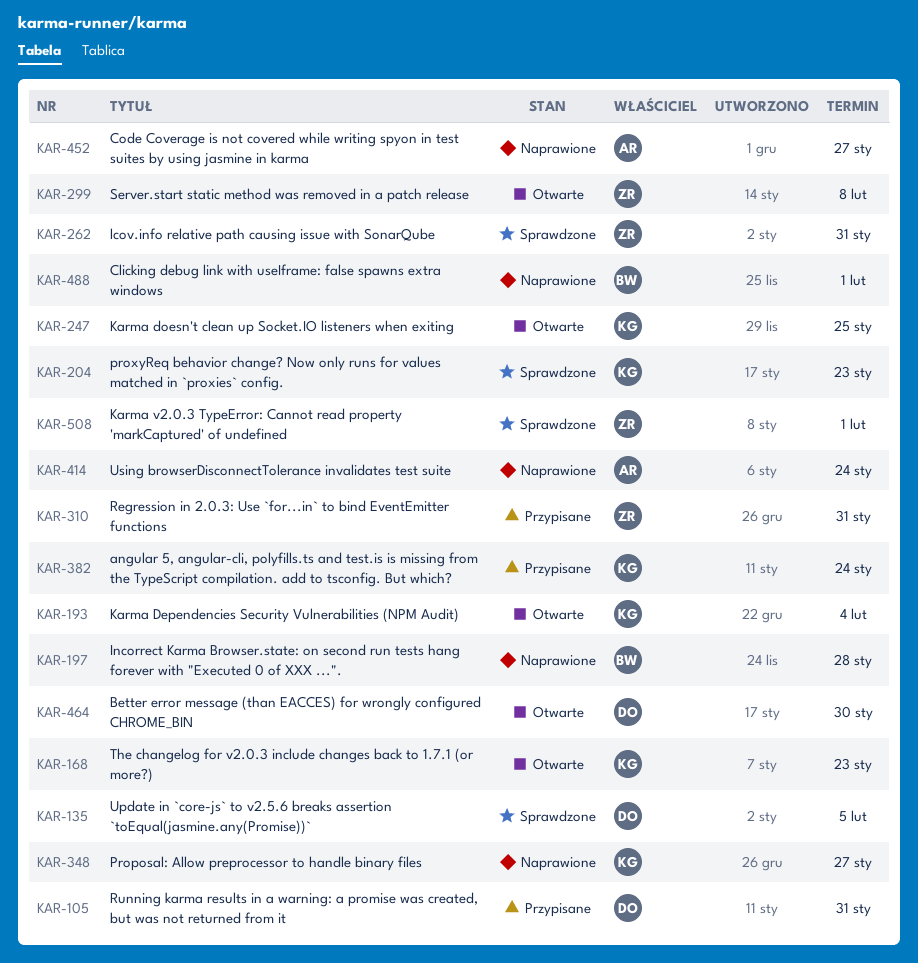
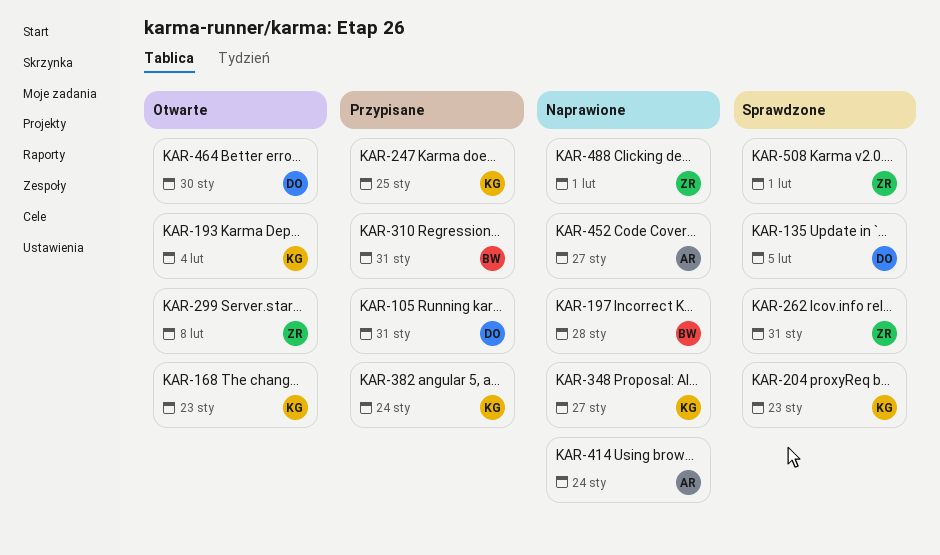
KAR-247, status: Otwarte -> Przypisane
KAR-310, owner: ZR -> BW
KAR-488, owner: BW -> ZR

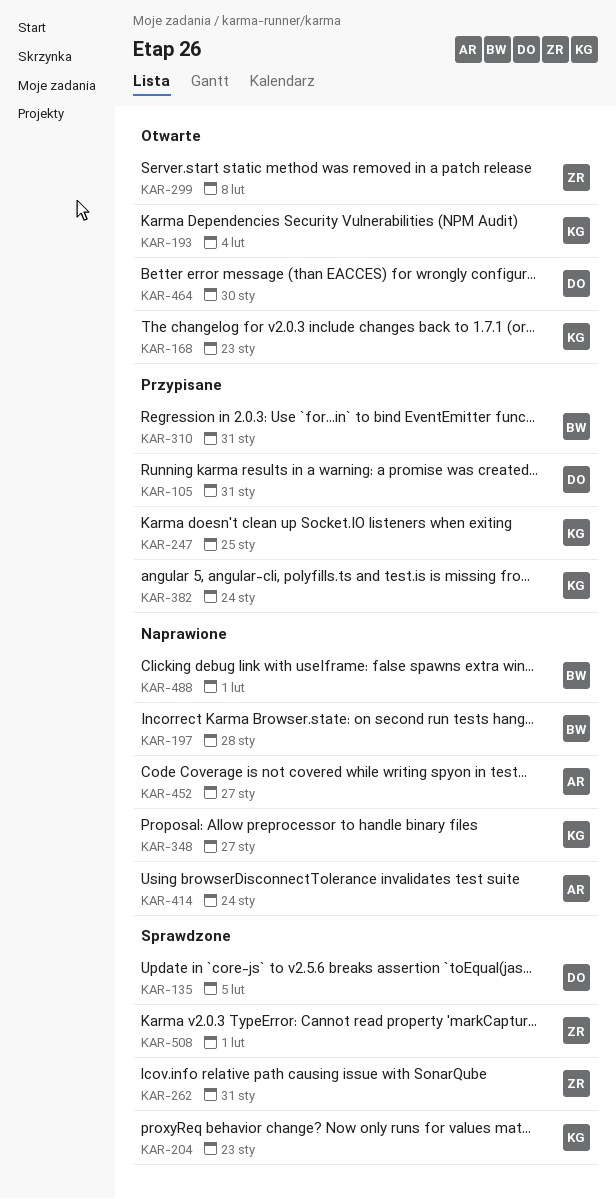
KAR-488, owner: ZR -> BW

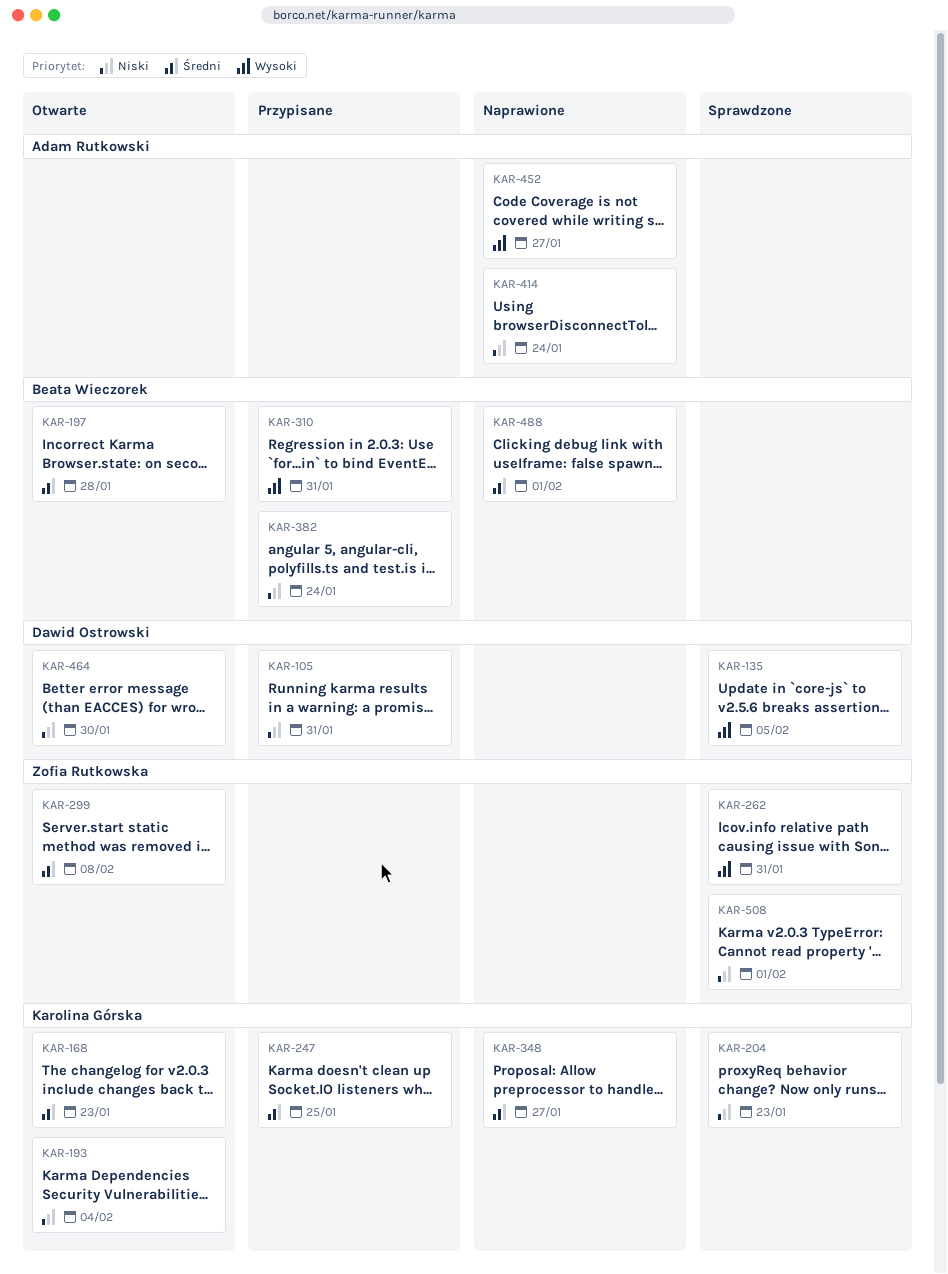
KAR-197, status: Naprawione -> Otwarte
KAR-382, owner: Karolina Górska -> Beata Wieczorek

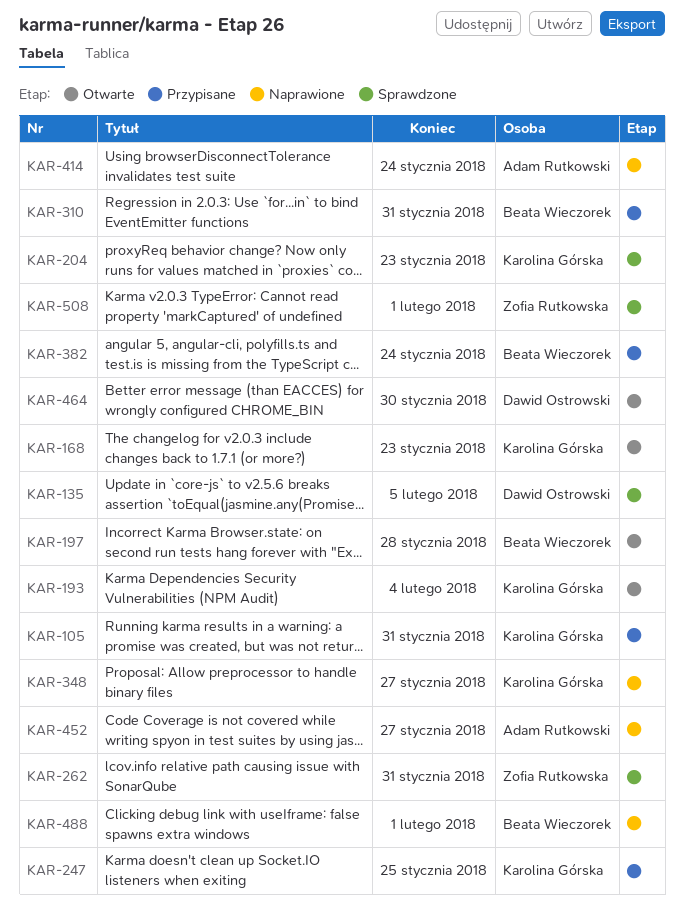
KAR-105, owner: Dawid Ostrowski -> Karolina Górska
KAR-299: present -> none

